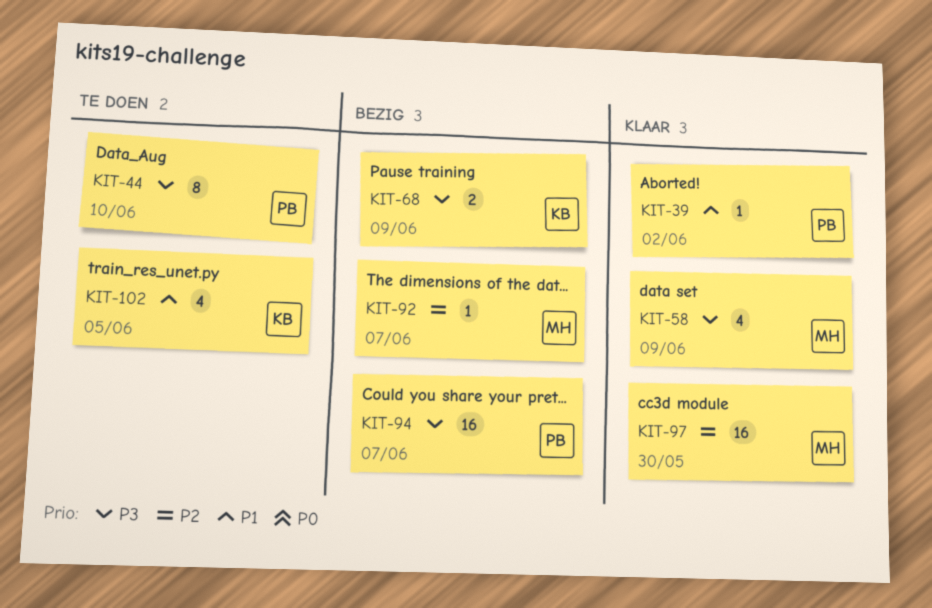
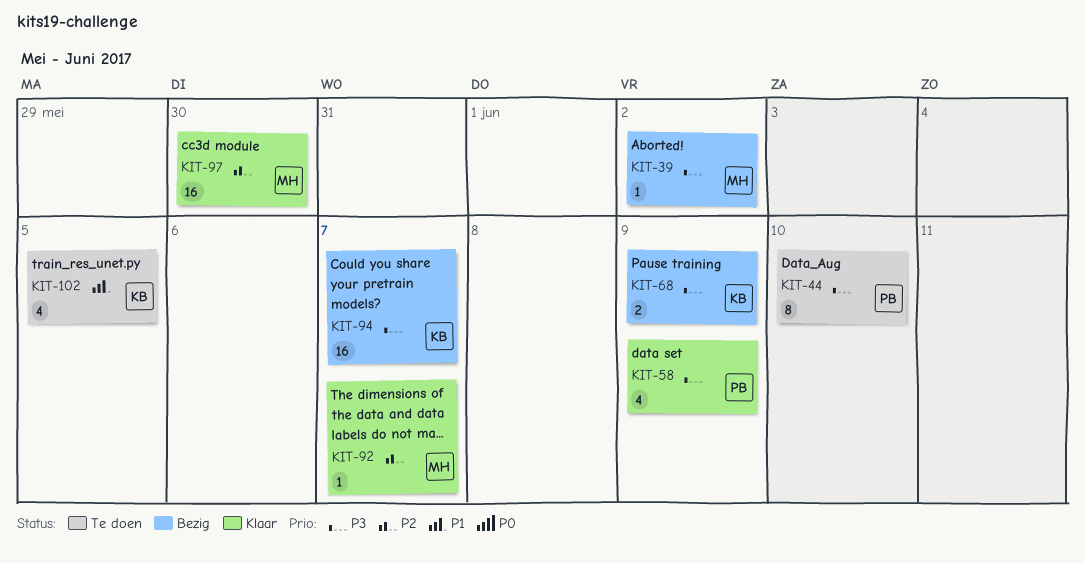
KIT-39, status: Klaar -> Bezig
KIT-39, owner: PB -> MH
KIT-39, priority: P1 -> P3
KIT-58, owner: MH -> PB
KIT-92, status: Bezig -> Klaar
KIT-94, owner: PB -> KB

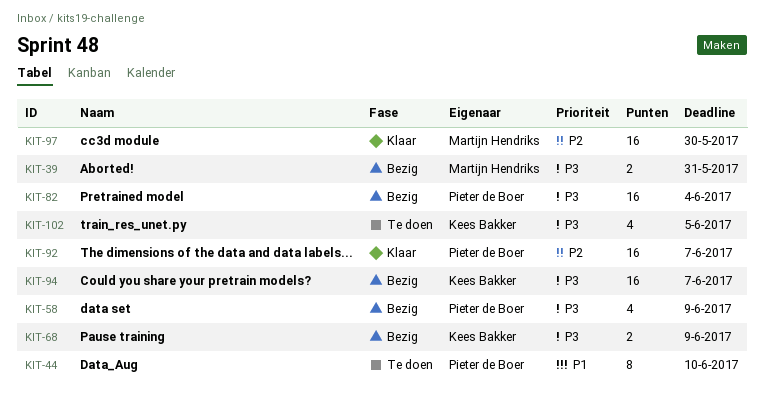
KIT-39, estimate: 1 -> 2
KIT-39, due: Jun 2 -> May 31
KIT-44, priority: P3 -> P1
KIT-58, status: Klaar -> Bezig
KIT-82: none -> present
KIT-92, owner: Martijn Hendriks -> Pieter de Boer
KIT-92, estimate: 1 -> 16
KIT-102, priority: P1 -> P3

